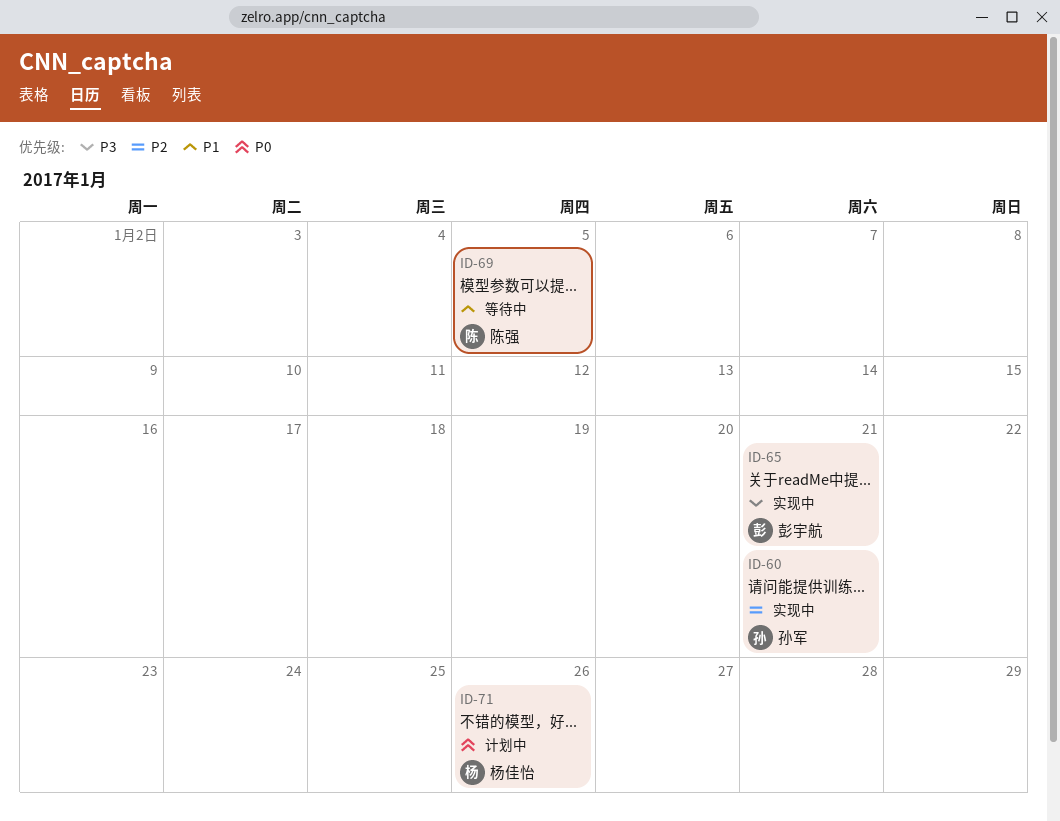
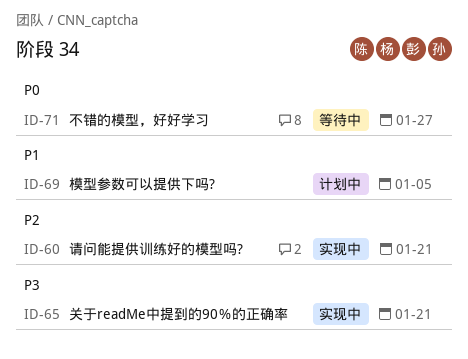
ID-69, status: 等待中 -> 计划中
ID-71, status: 计划中 -> 等待中
ID-71, due: Jan 26 -> Jan 27

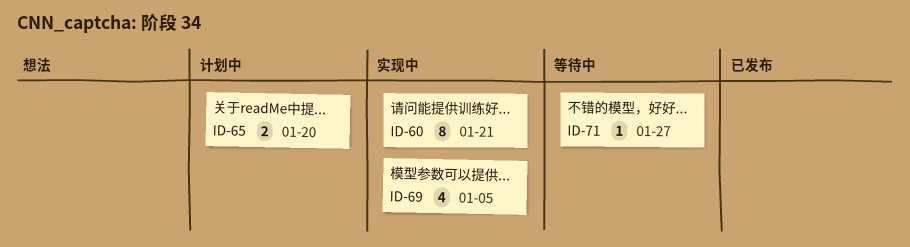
ID-65, status: 实现中 -> 计划中
ID-65, due: Jan 21 -> Jan 20
ID-69, status: 计划中 -> 实现中

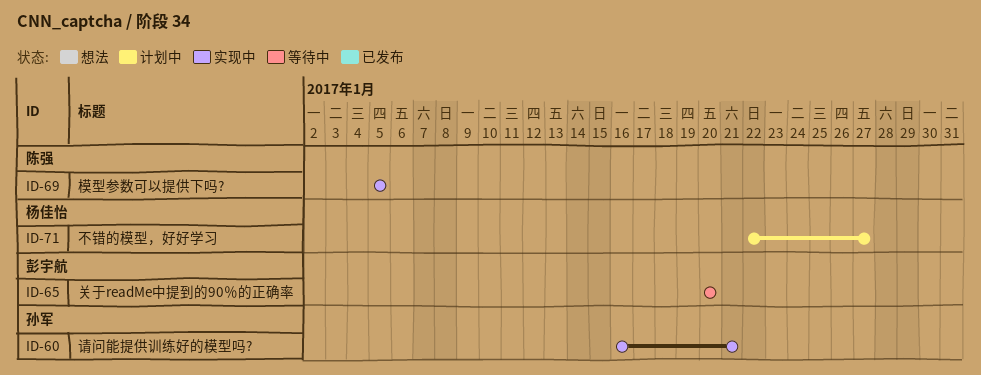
ID-65, status: 计划中 -> 等待中
ID-71, status: 等待中 -> 计划中

